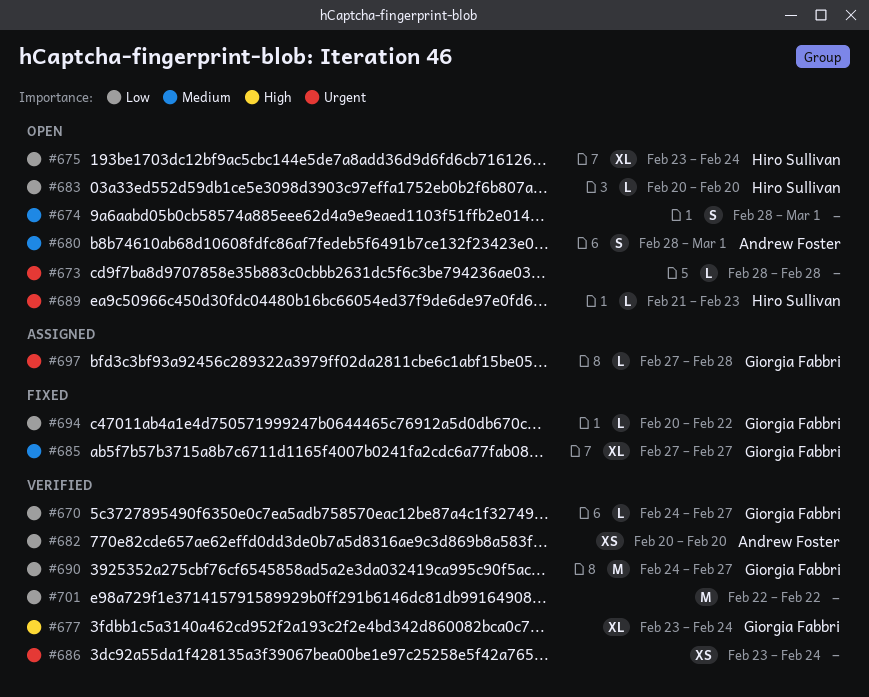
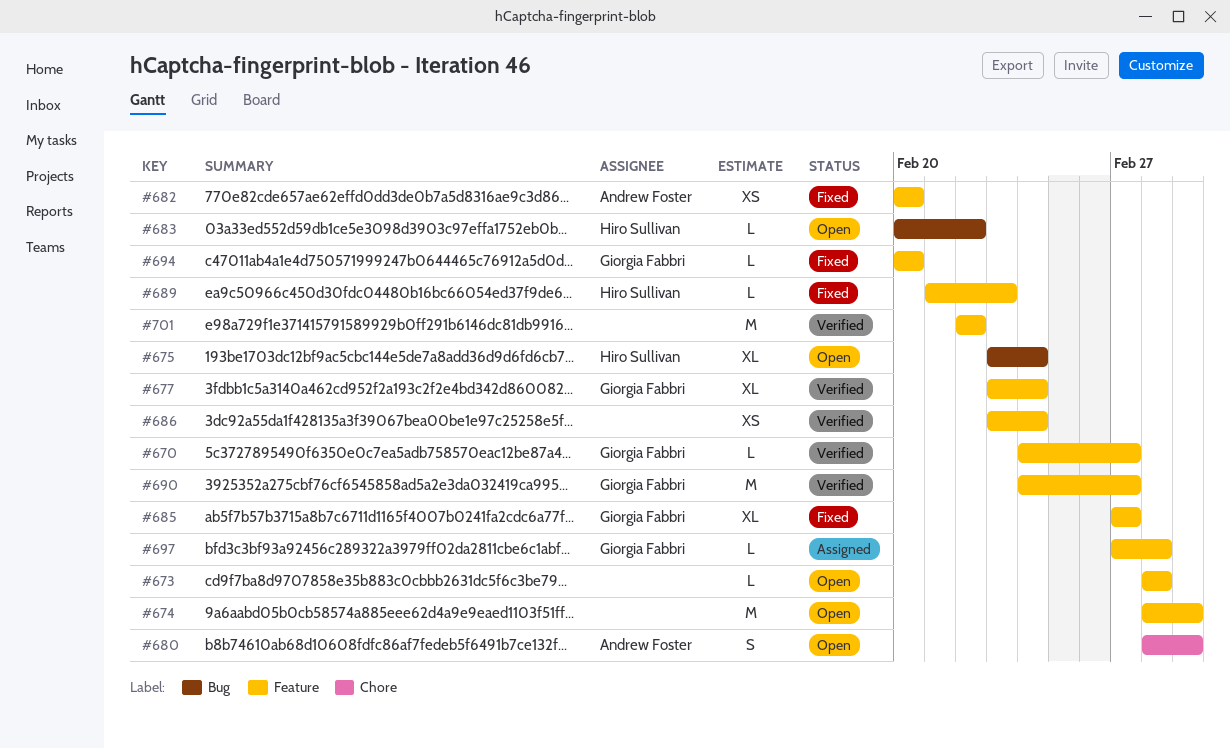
#674, estimate: S -> M
#682, status: Verified -> Fixed
#683, due: Feb 20 -> Feb 22
#689, status: Open -> Fixed
#694, due: Feb 22 -> Feb 20

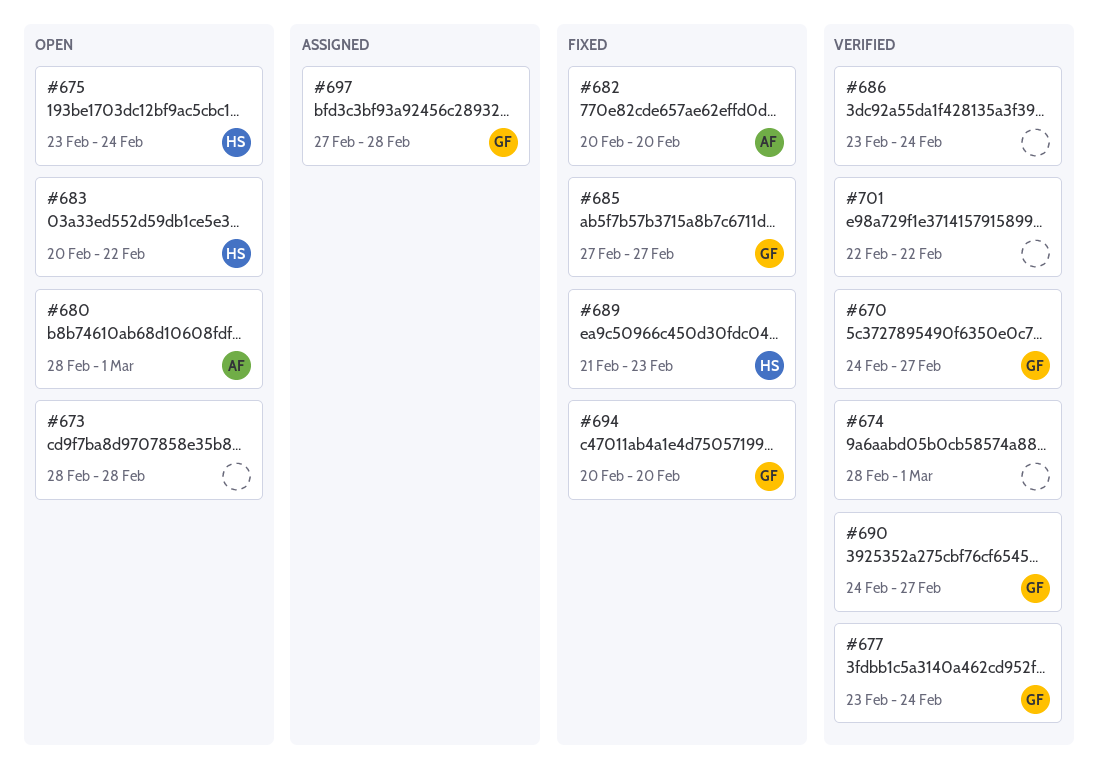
#674, status: Open -> Verified

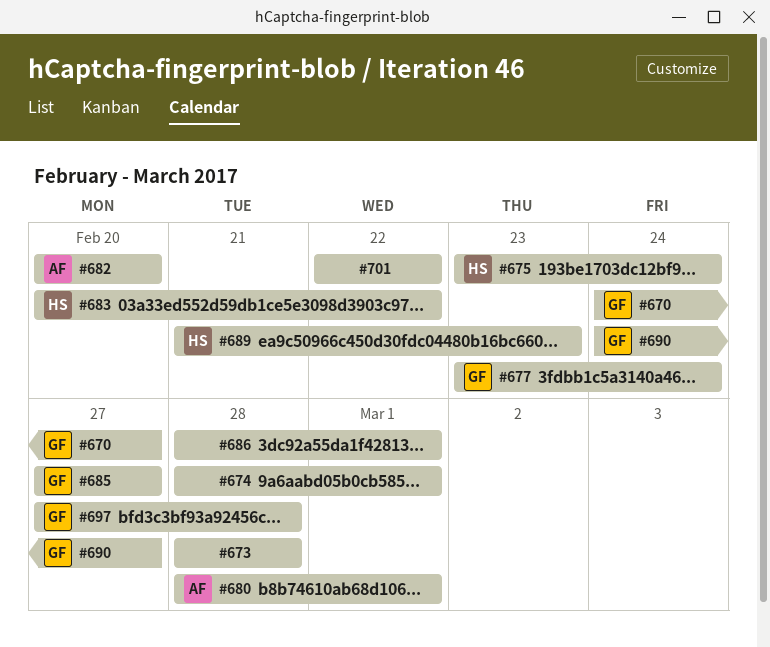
#686, start: Feb 23 -> Feb 28
#686, due: Feb 24 -> Mar 1
#694: present -> none

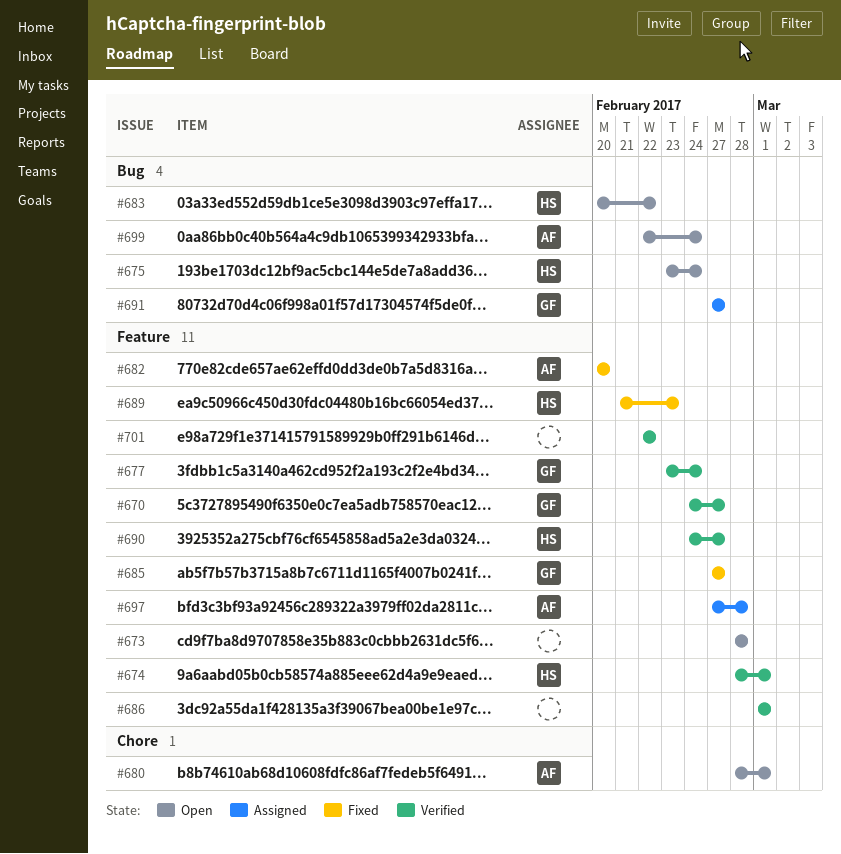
#674, owner: none -> HS
#686, start: Feb 28 -> Mar 1
#690, owner: GF -> HS
#691: none -> present
#697, owner: GF -> AF
#699: none -> present

